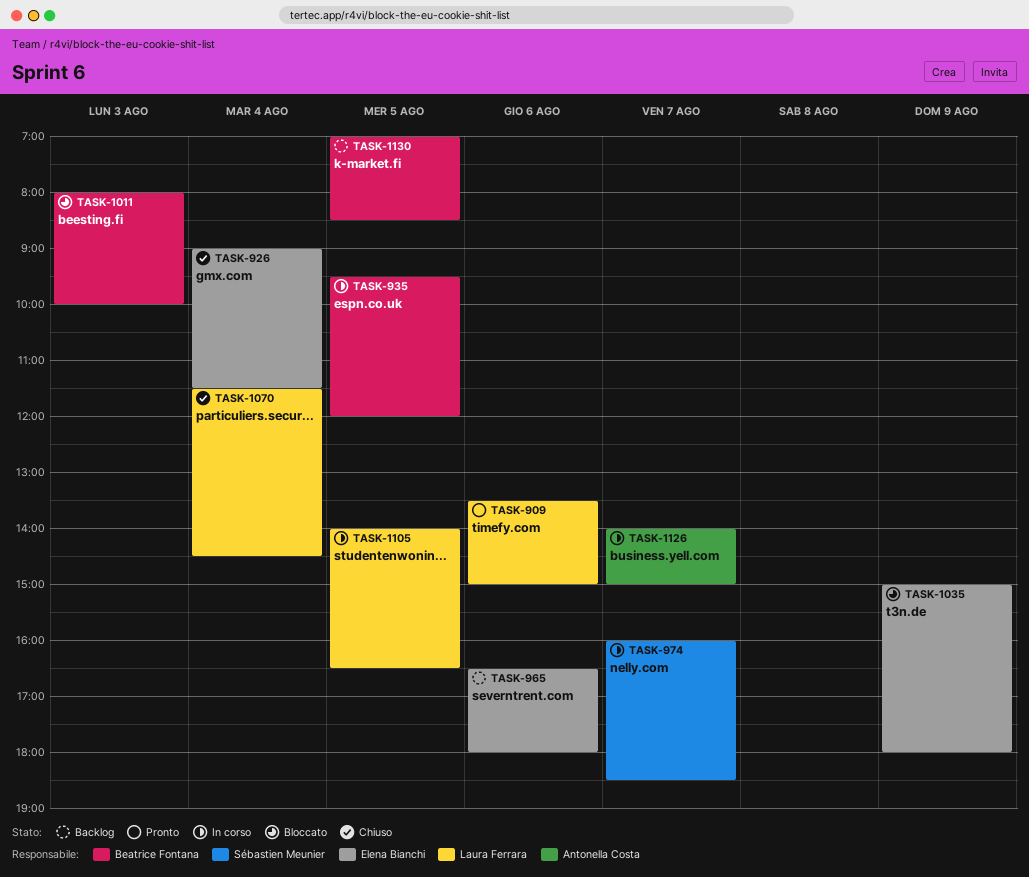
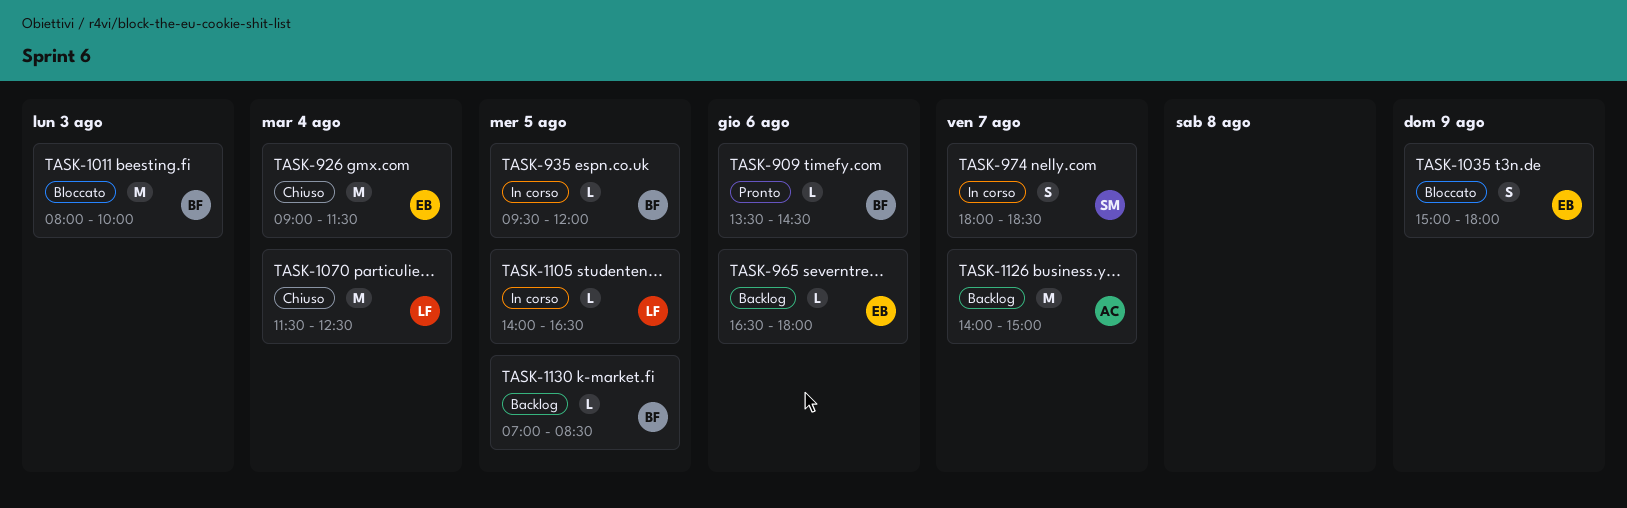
TASK-909, owner: Laura Ferrara -> Beatrice Fontana
TASK-909, ends: 15:00 -> 14:30
TASK-974, begins: 16:00 -> 18:00
TASK-1070, ends: 14:30 -> 12:30
TASK-1126, status: In corso -> Backlog

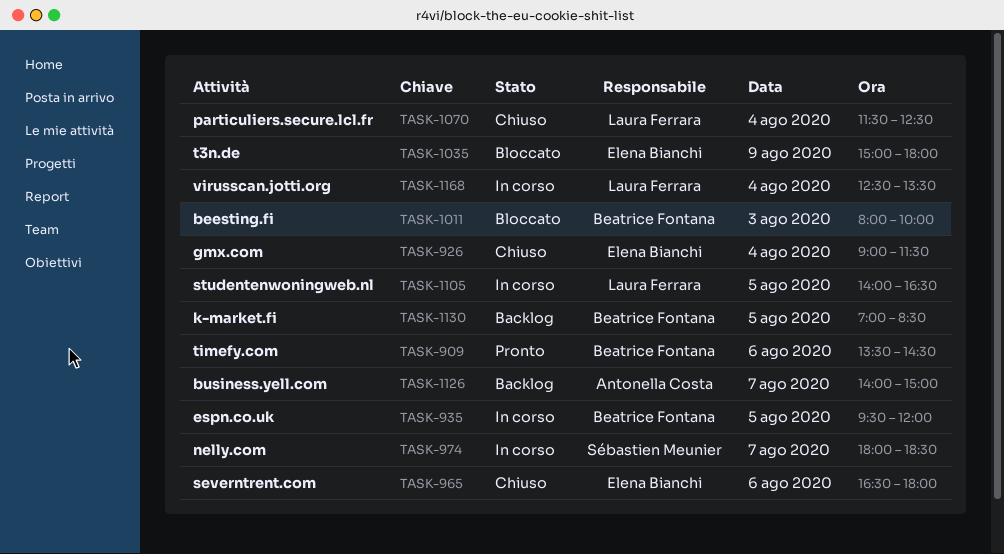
TASK-965, status: Backlog -> Chiuso
TASK-1168: none -> present

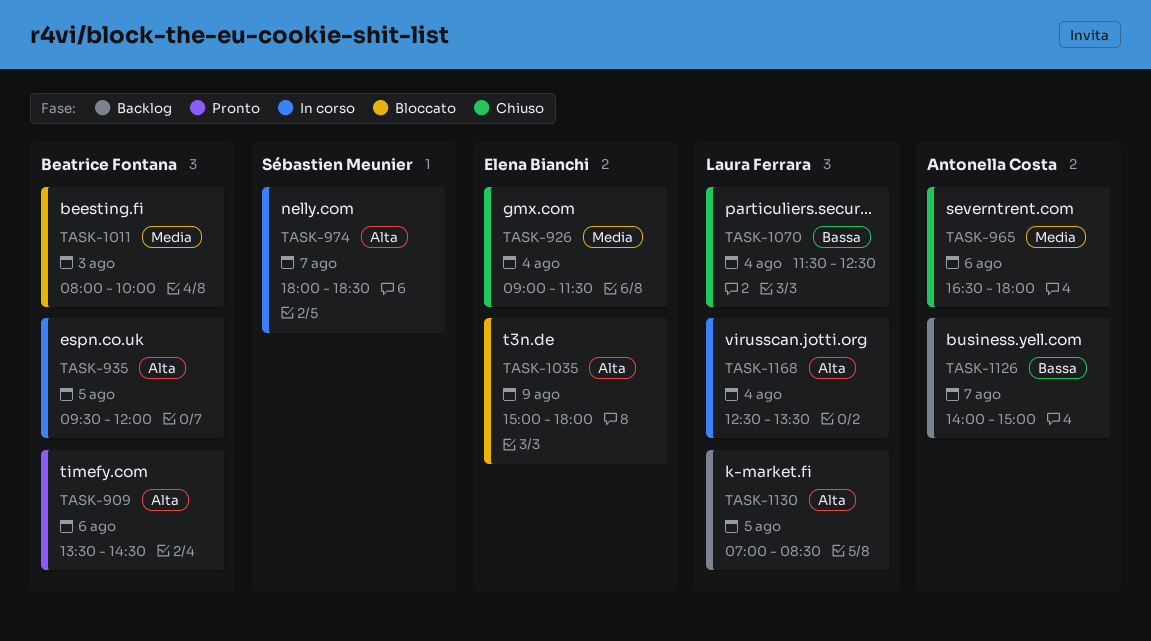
TASK-965, owner: Elena Bianchi -> Antonella Costa
TASK-1105: present -> none
TASK-1130, owner: Beatrice Fontana -> Laura Ferrara

